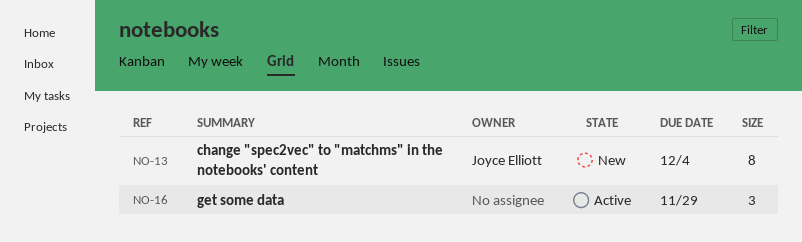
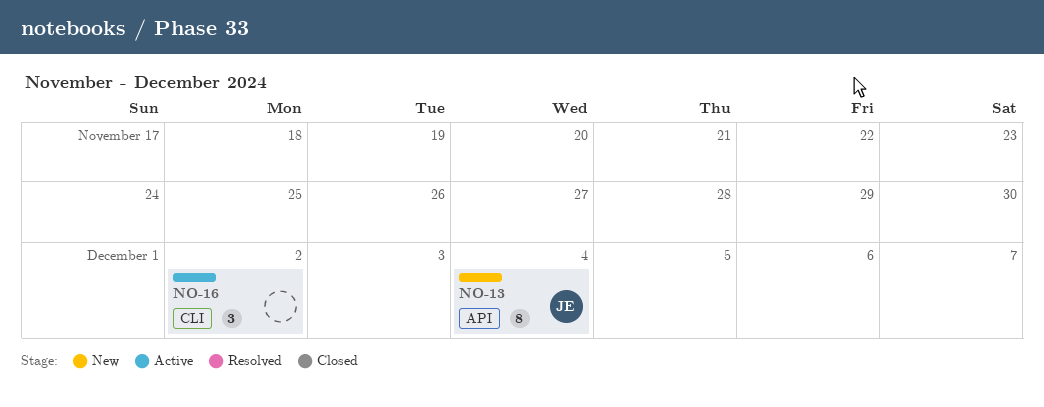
NO-16, due: Nov 29 -> Dec 2

